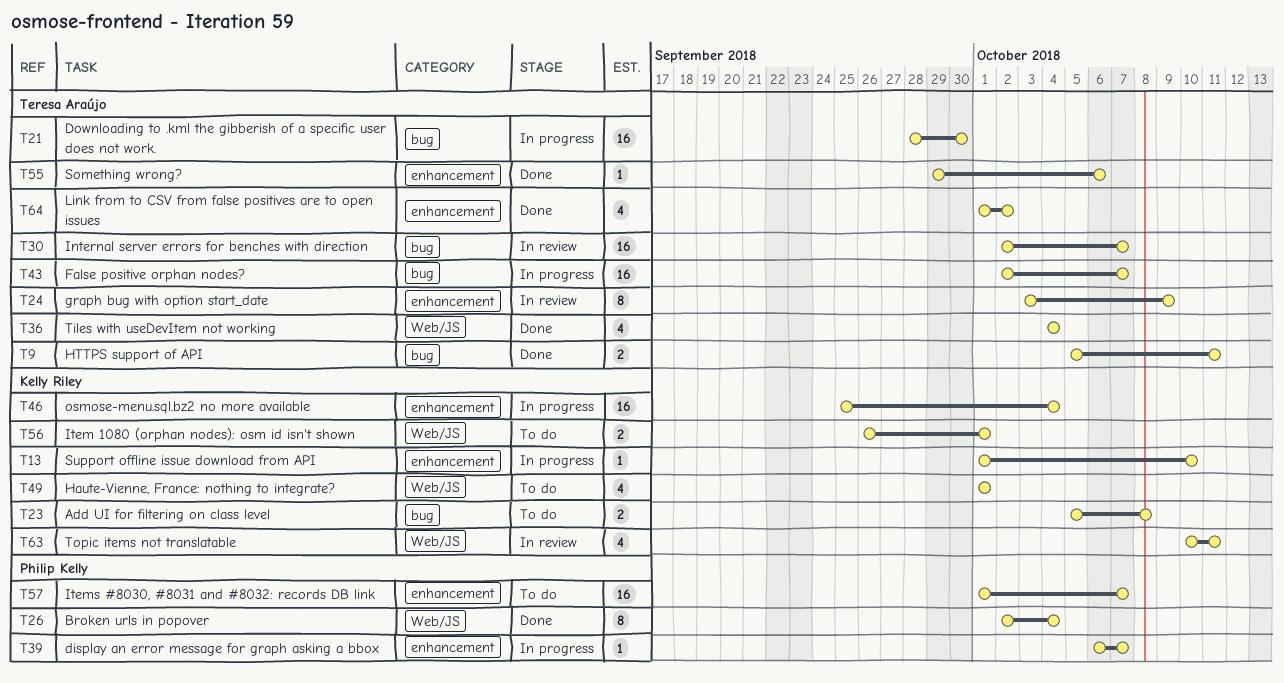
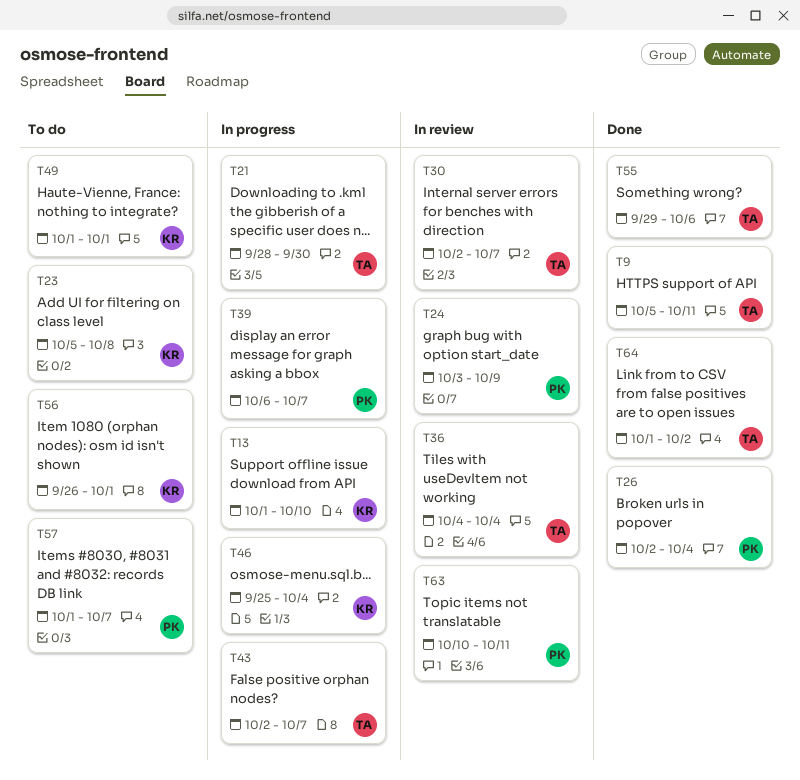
T24, owner: Teresa Araújo -> Philip Kelly
T36, status: Done -> In review
T63, owner: Kelly Riley -> Philip Kelly

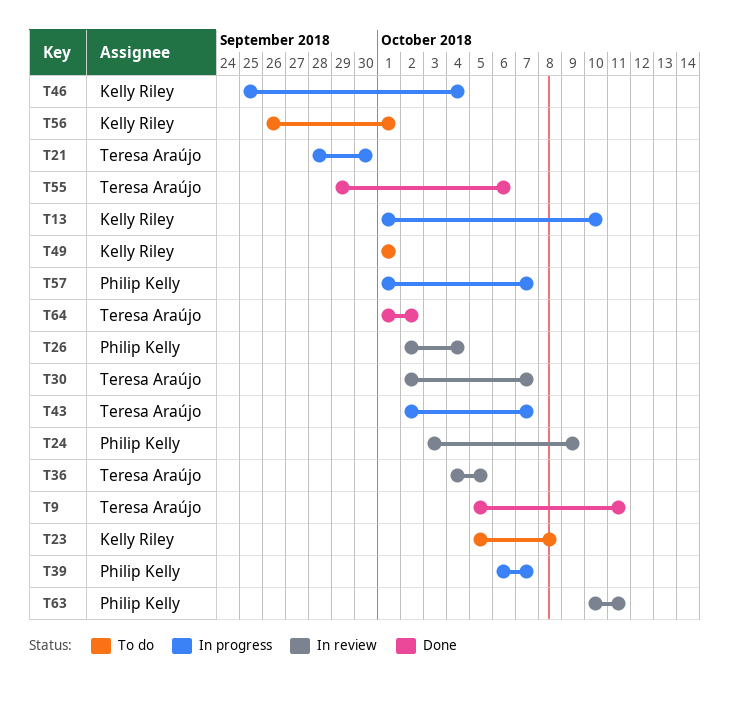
T26, status: Done -> In review
T36, due: Oct 4 -> Oct 5
T57, status: To do -> In progress

